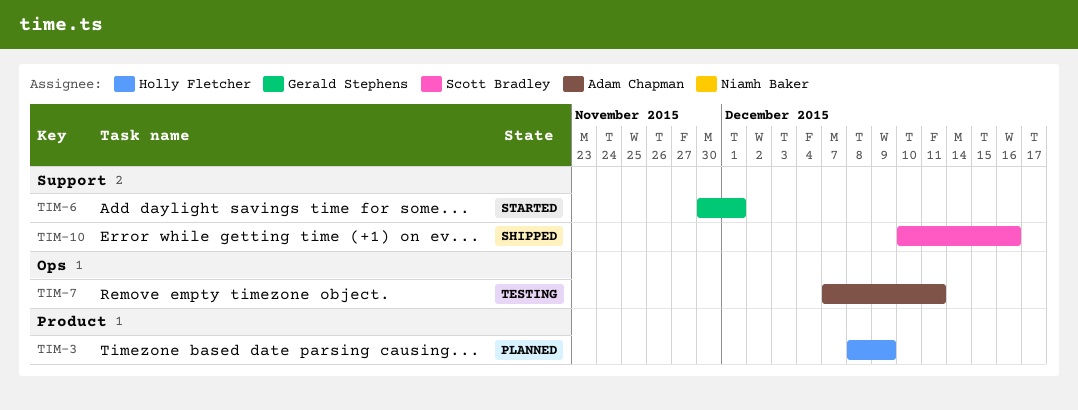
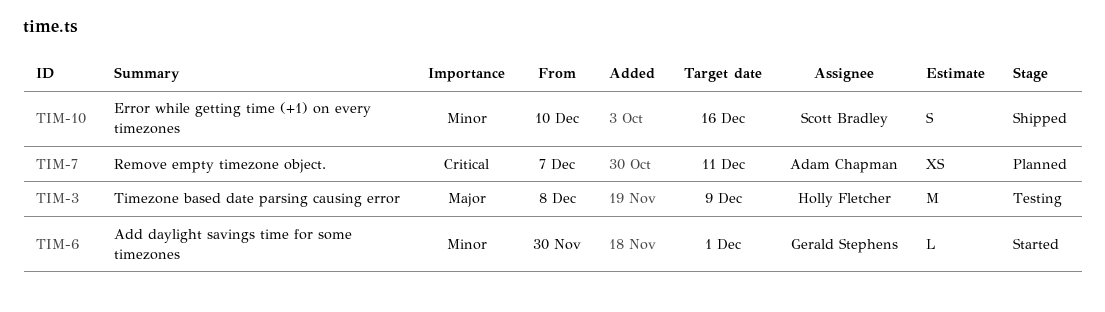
TIM-3, status: Planned -> Testing
TIM-7, status: Testing -> Planned

